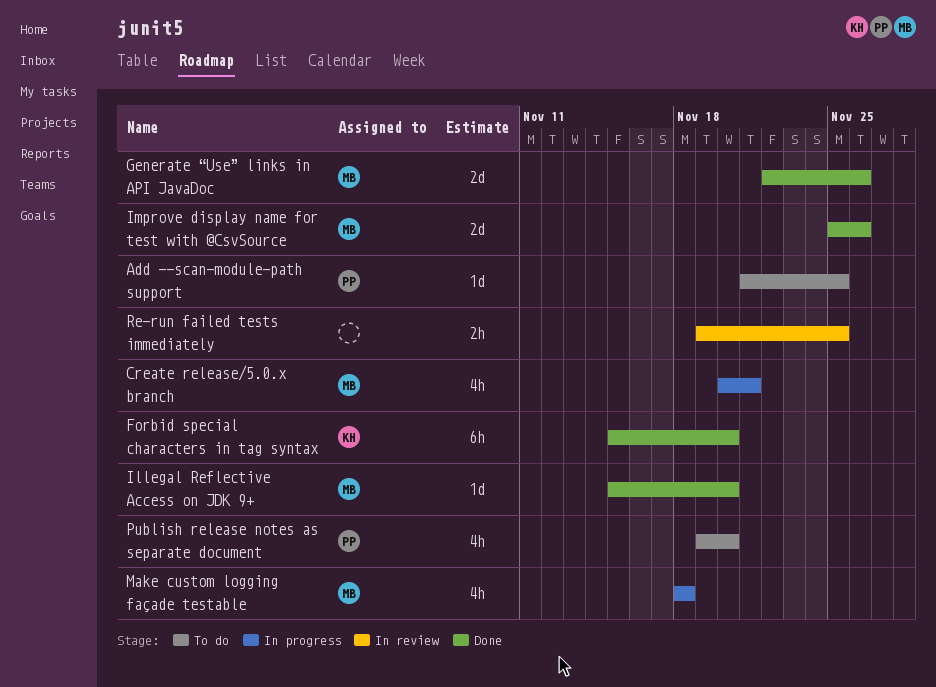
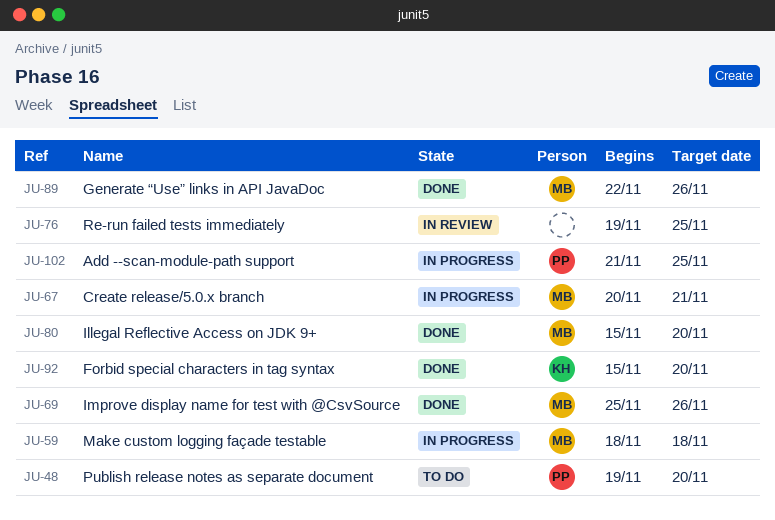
Add --scan-module-path support, status: To do -> In progress

